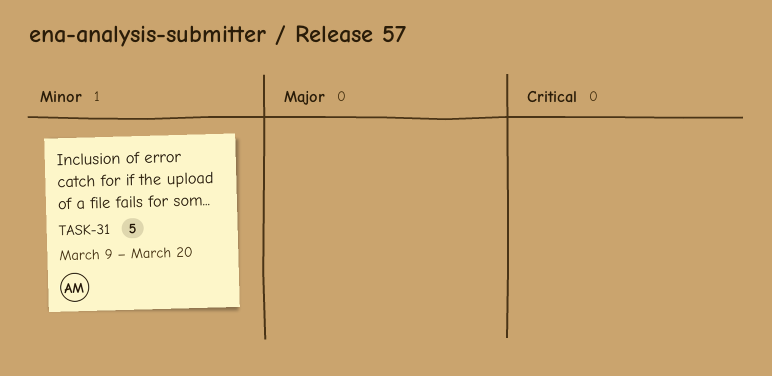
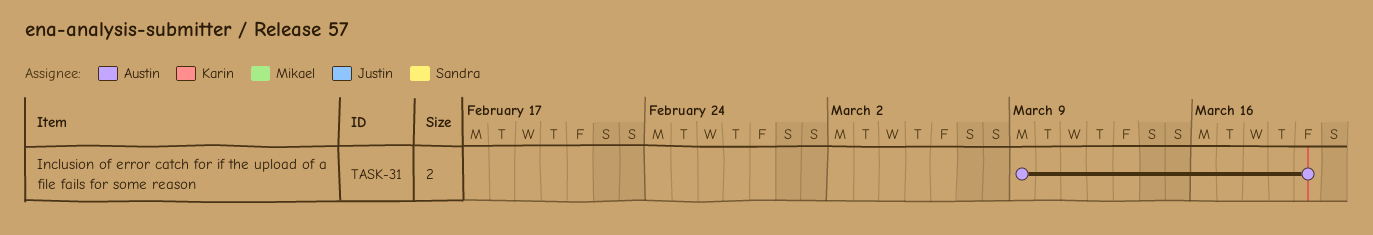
TASK-31, estimate: 5 -> 2

